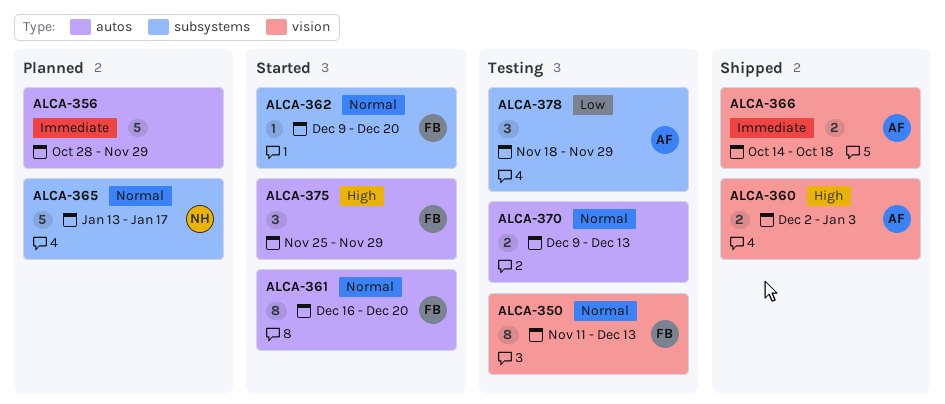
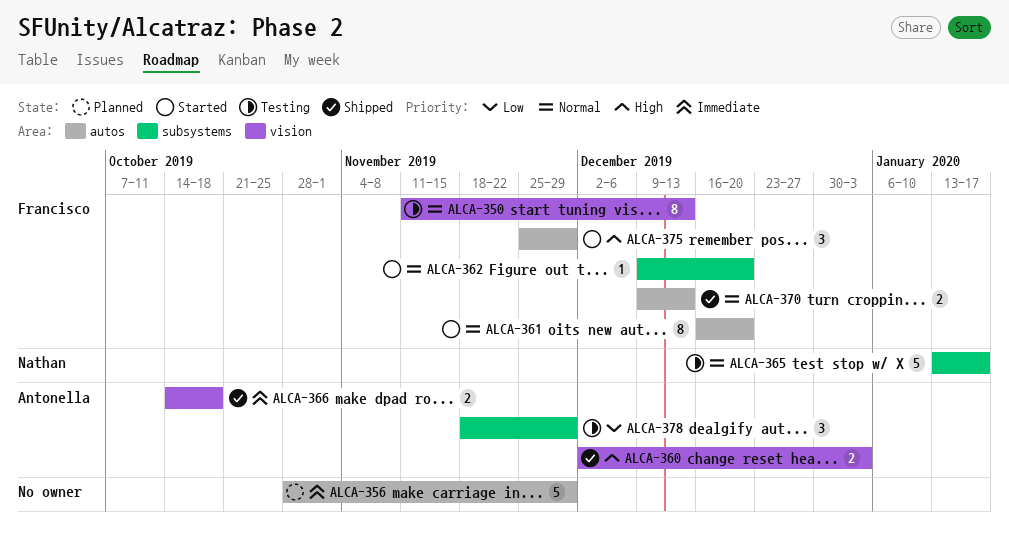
ALCA-365, status: Planned -> Testing
ALCA-370, status: Testing -> Shipped
ALCA-370, owner: none -> Francisco

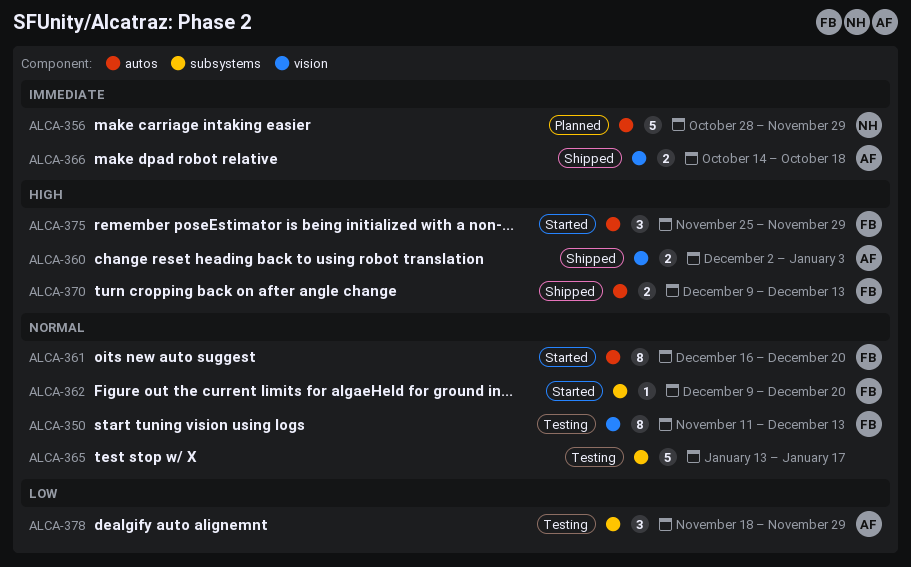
ALCA-356, owner: none -> Nathan
ALCA-365, owner: Nathan -> none
ALCA-370, priority: Normal -> High

